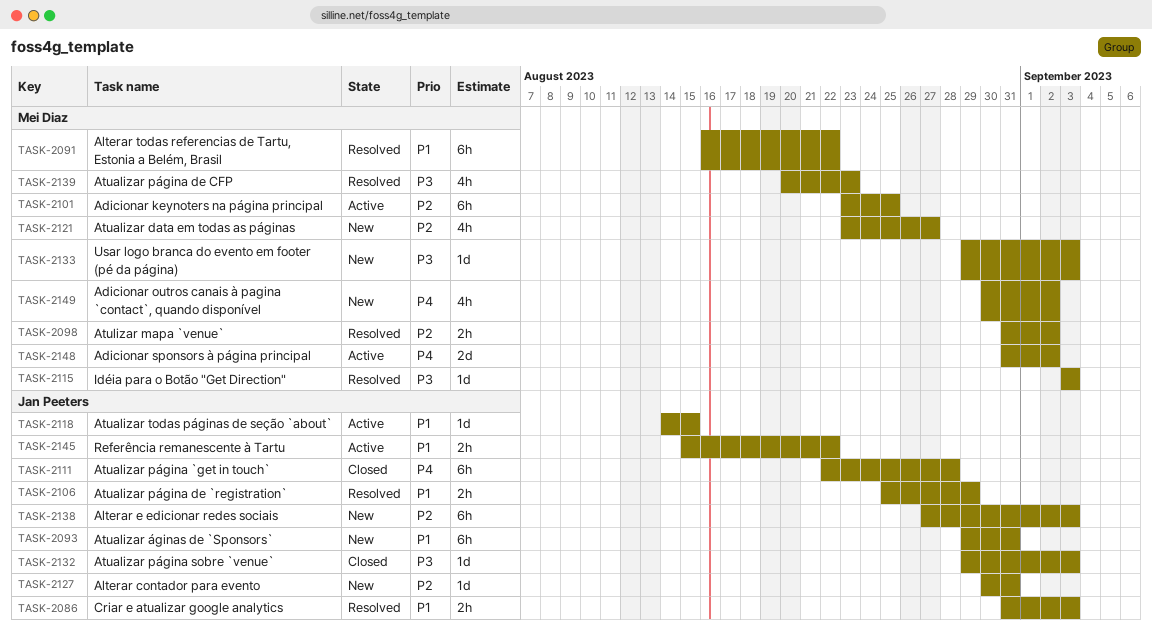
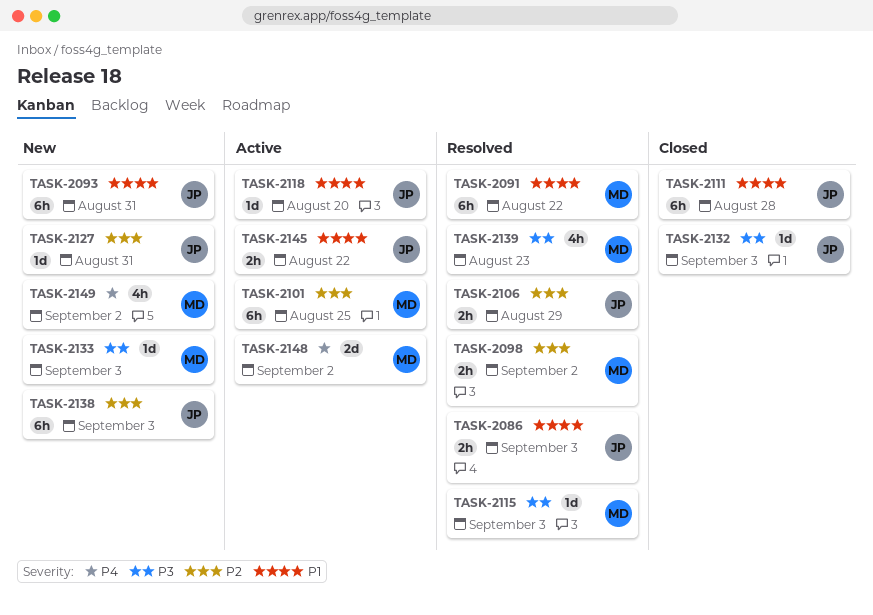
TASK-2106, priority: P1 -> P2
TASK-2111, priority: P4 -> P1
TASK-2118, due: Aug 15 -> Aug 20
TASK-2121: present -> none

